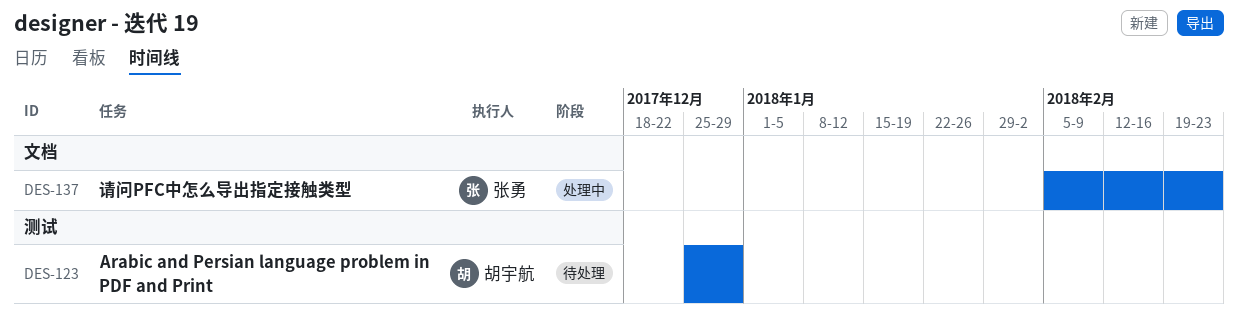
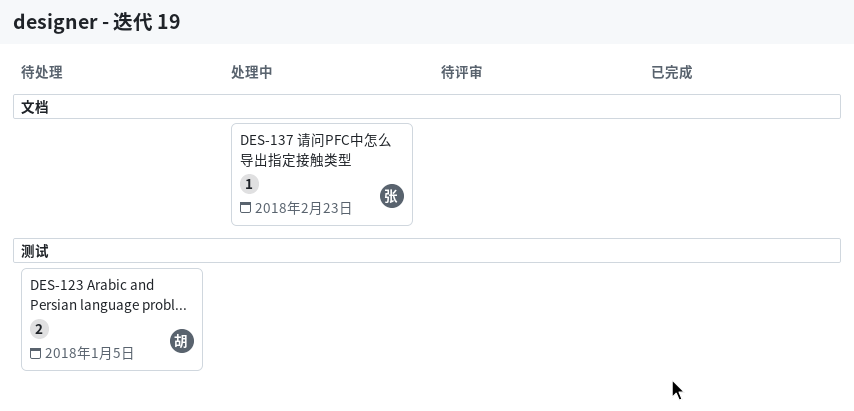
DES-123, due: Dec 29 -> Jan 5

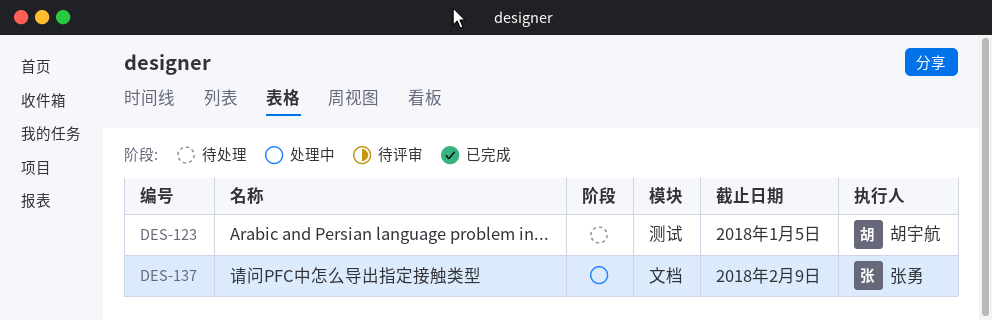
DES-137, due: Feb 23 -> Feb 9

